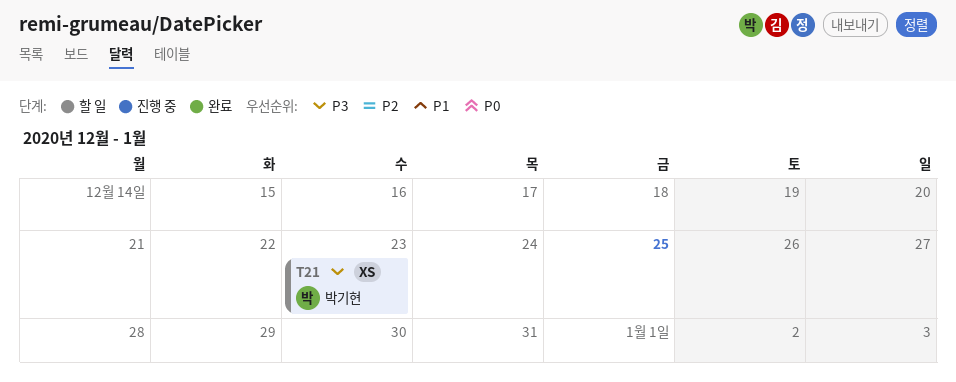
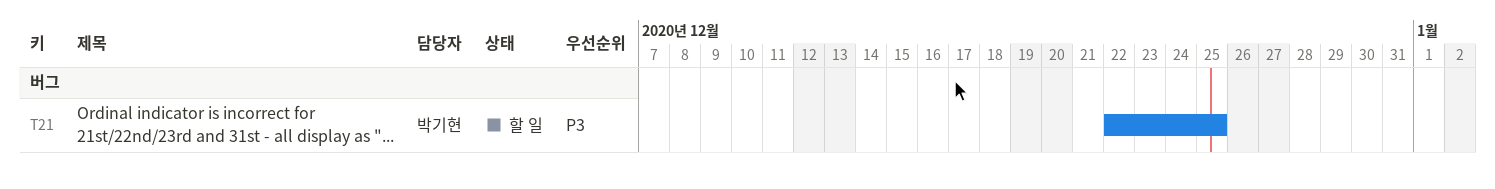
T21, due: Dec 23 -> Dec 25

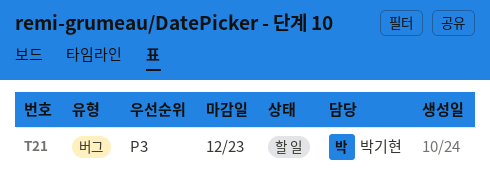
T21, due: Dec 25 -> Dec 23

